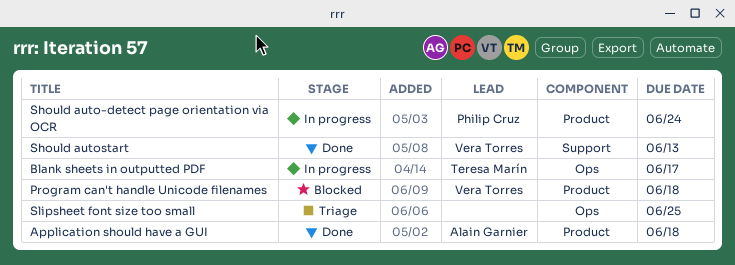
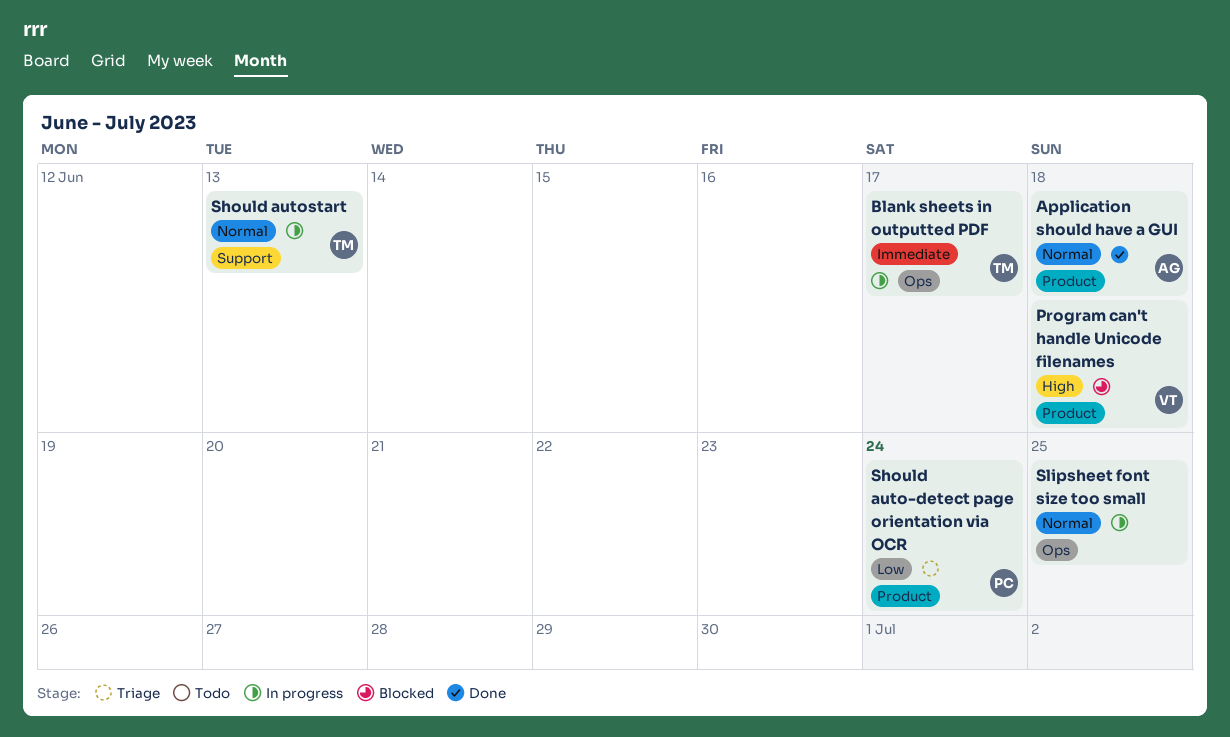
Should auto-detect page orientation via OCR, status: In progress -> Triage
Should autostart, status: Done -> In progress
Should autostart, owner: Vera Torres -> Teresa Marín
Slipsheet font size too small, status: Triage -> In progress

